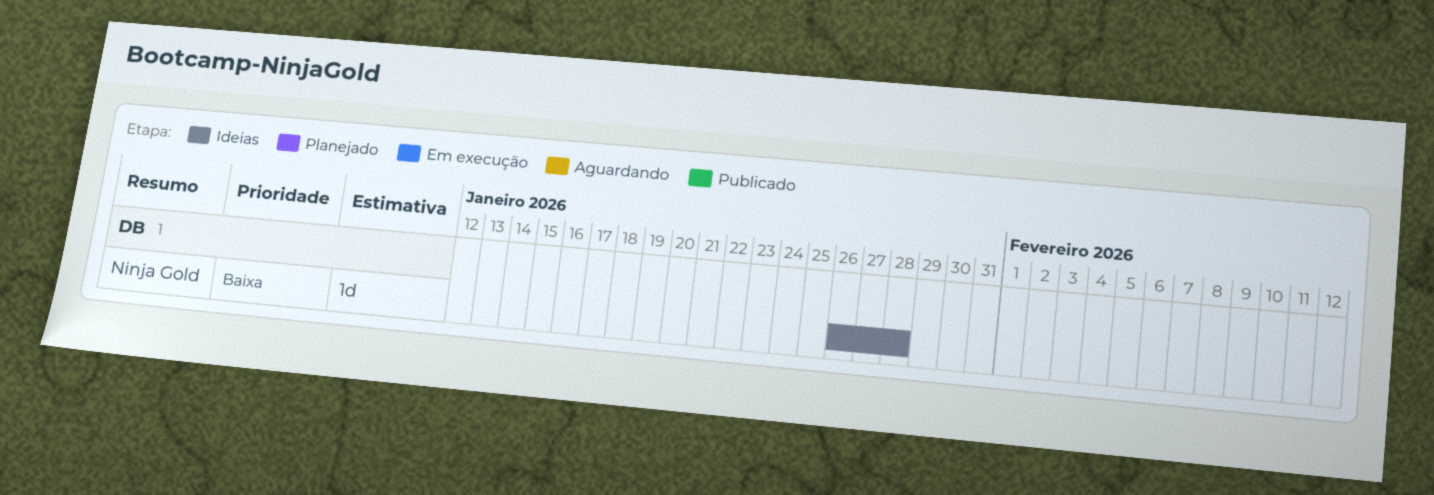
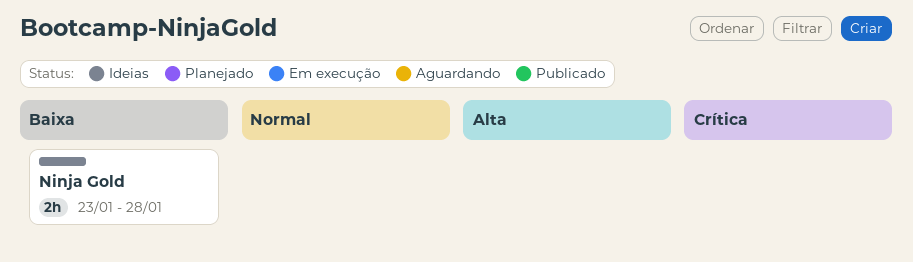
Ninja Gold, estimate: 1d -> 2h
Ninja Gold, start: Jan 26 -> Jan 23

